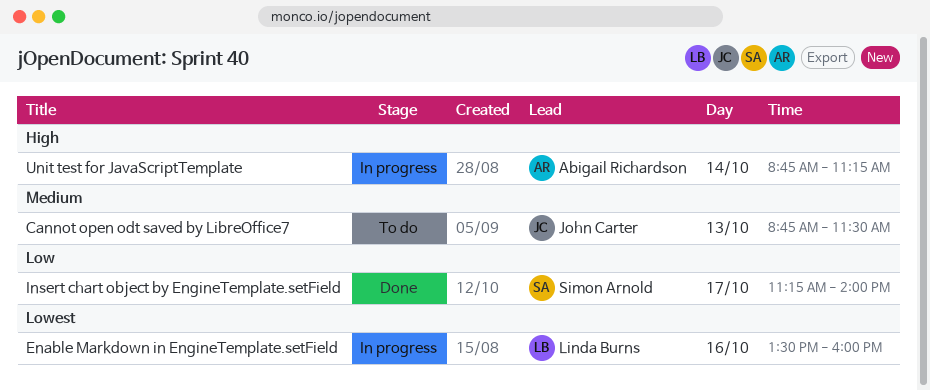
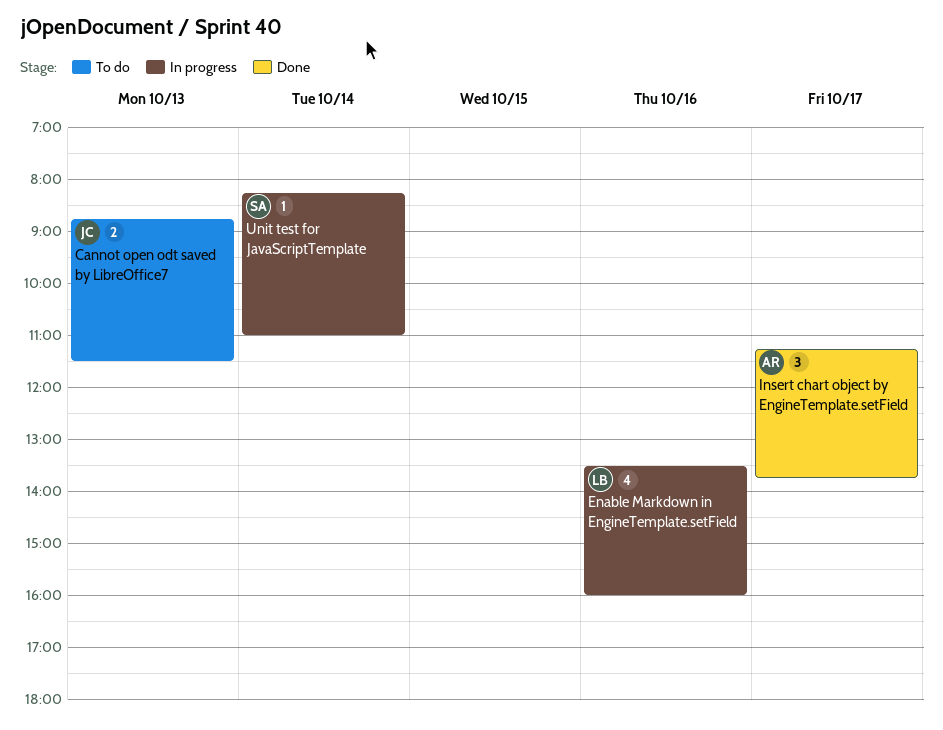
Insert chart object by EngineTemplate.setField, owner: Simon Arnold -> Abigail Richardson
Insert chart object by EngineTemplate.setField, ends: 14:00 -> 13:45
Unit test for JavaScriptTemplate, owner: Abigail Richardson -> Simon Arnold
Unit test for JavaScriptTemplate, begins: 08:45 -> 08:15
Unit test for JavaScriptTemplate, ends: 11:15 -> 11:00

